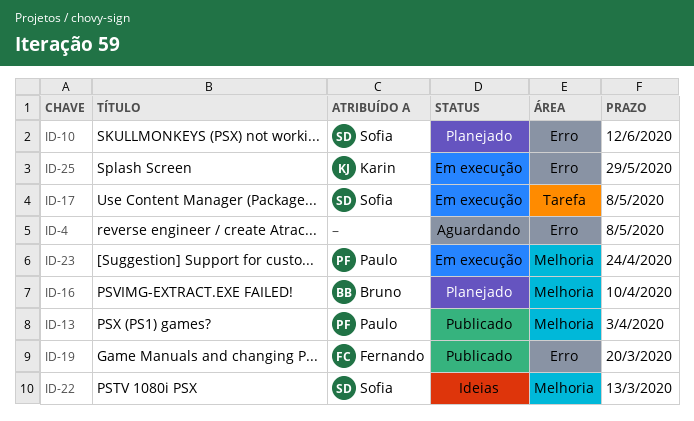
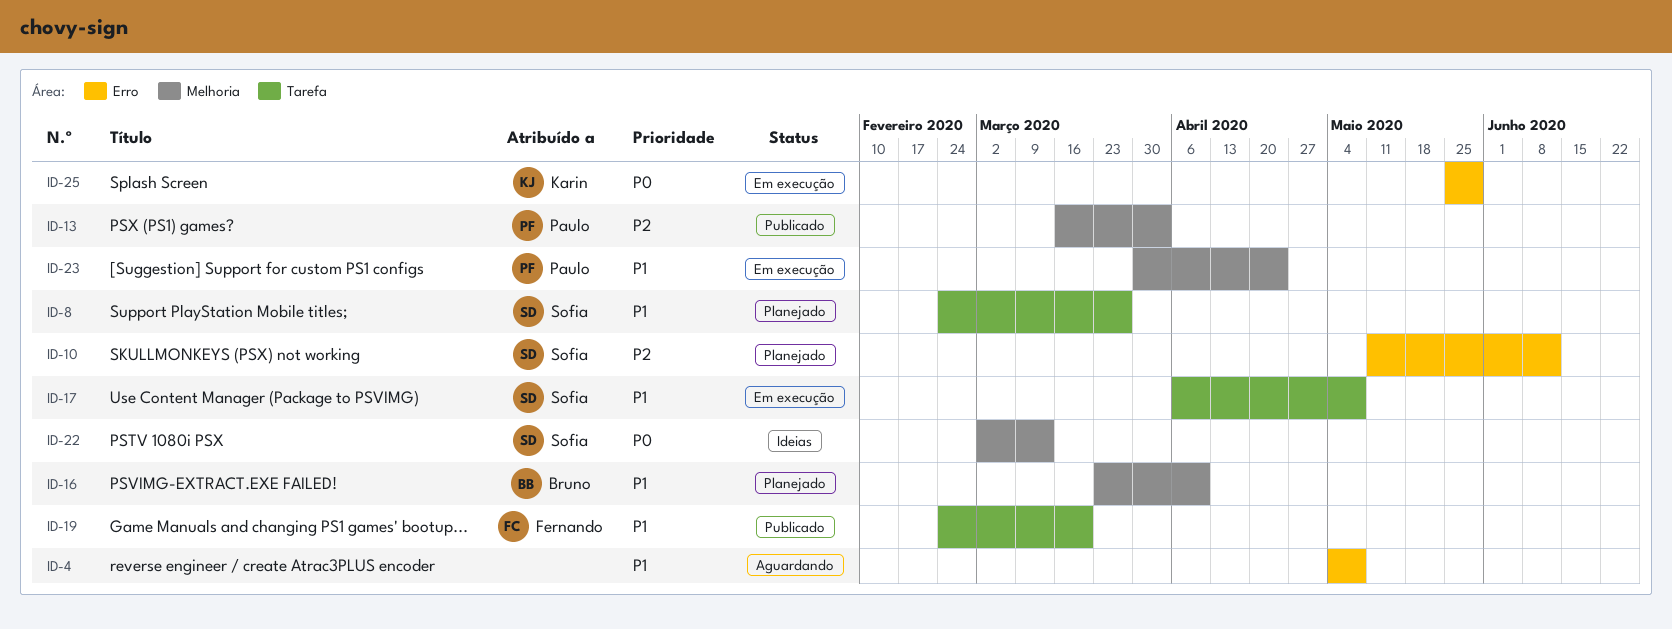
ID-8: none -> present
ID-19, label: Erro -> Tarefa

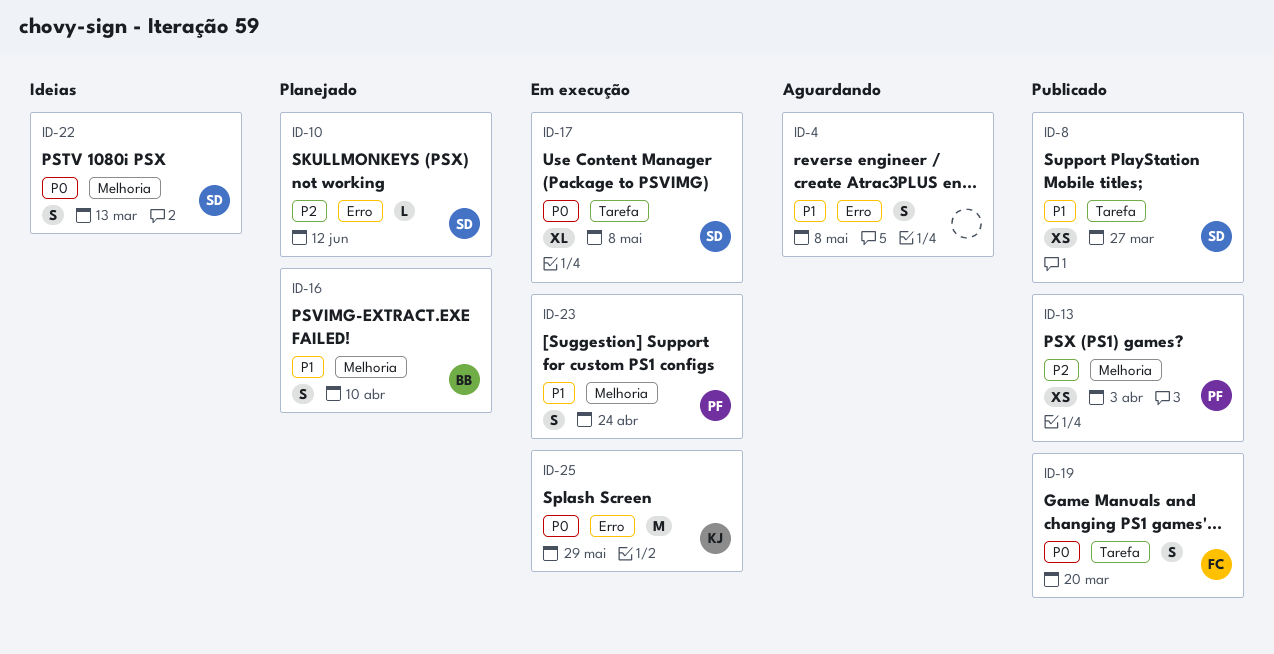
ID-8, status: Planejado -> Publicado
ID-17, priority: P1 -> P0
ID-19, priority: P1 -> P0

